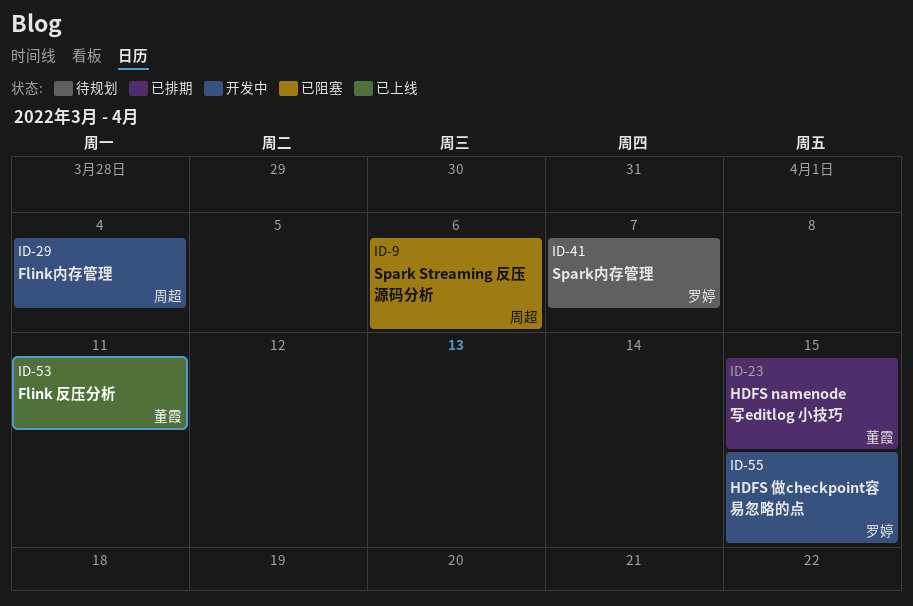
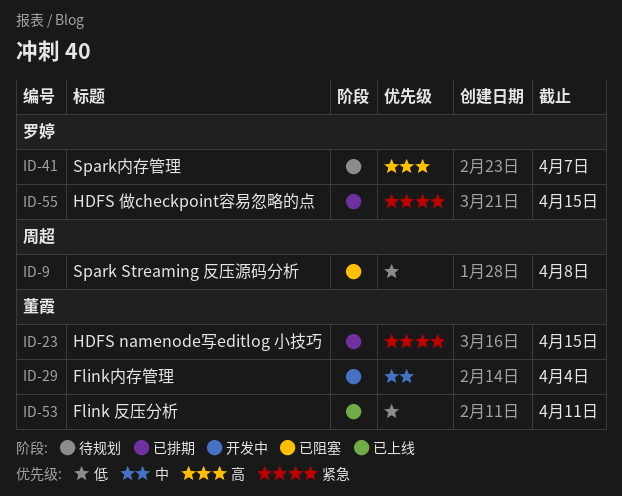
ID-9, due: Apr 6 -> Apr 8
ID-29, owner: 周超 -> 董霞
ID-55, status: 开发中 -> 已排期

